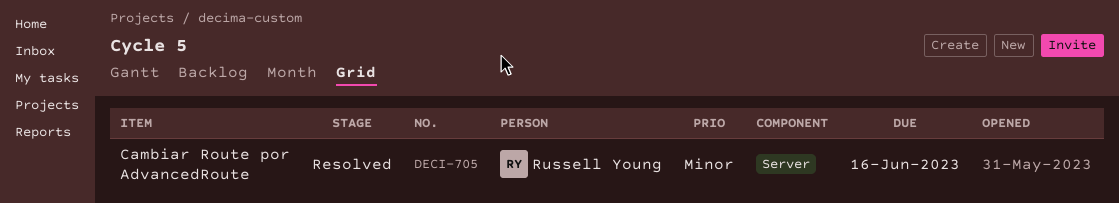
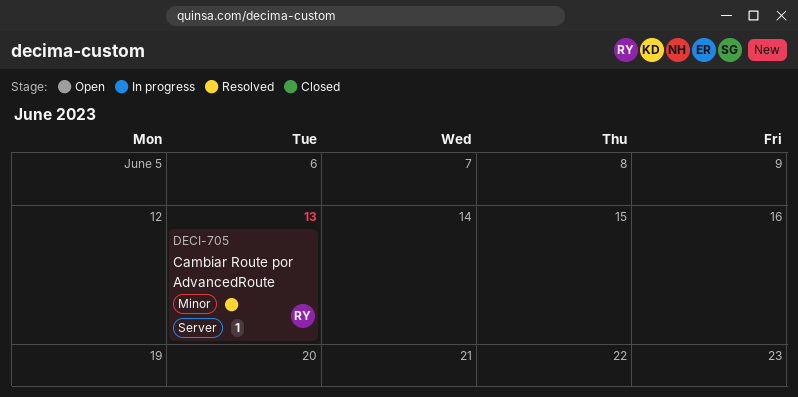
DECI-705, due: Jun 16 -> Jun 13

